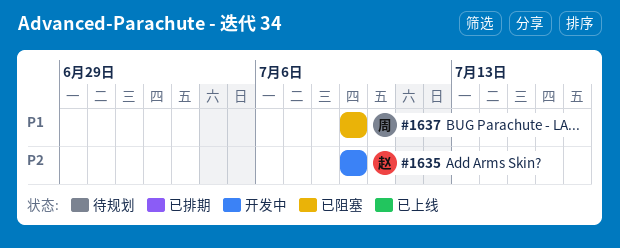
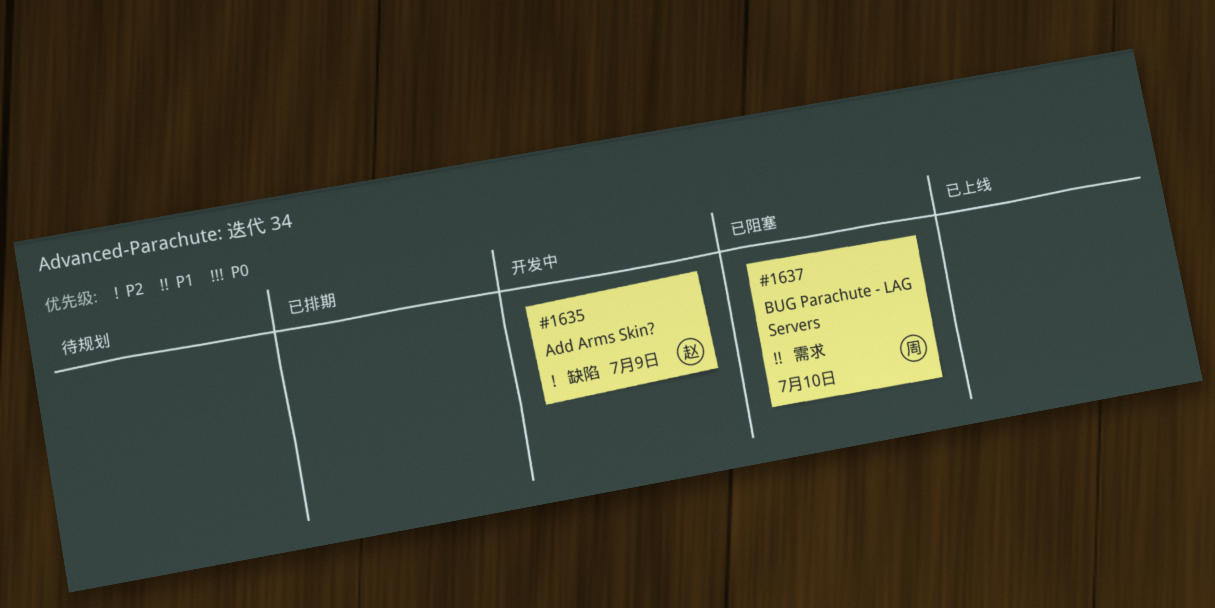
#1637, due: Jul 9 -> Jul 10

